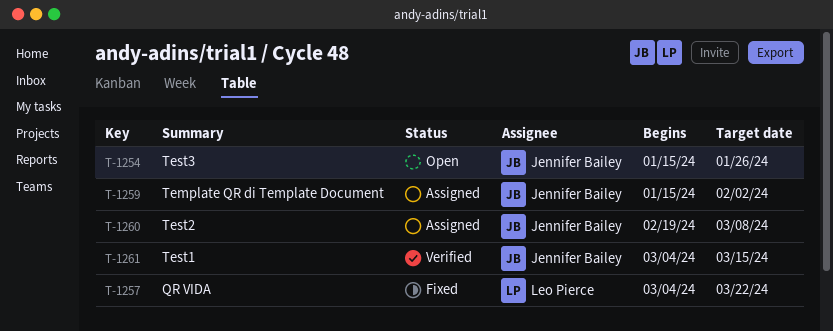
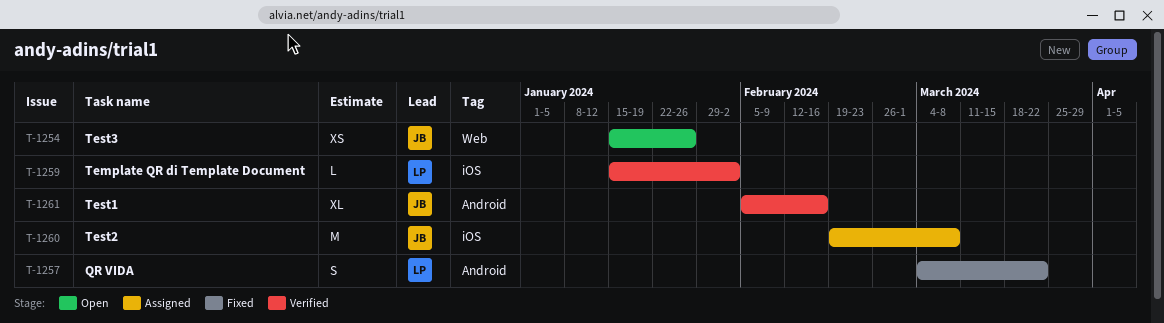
T-1259, status: Assigned -> Verified
T-1259, owner: Jennifer Bailey -> Leo Pierce
T-1261, start: Mar 4 -> Feb 5
T-1261, due: Mar 15 -> Feb 16

